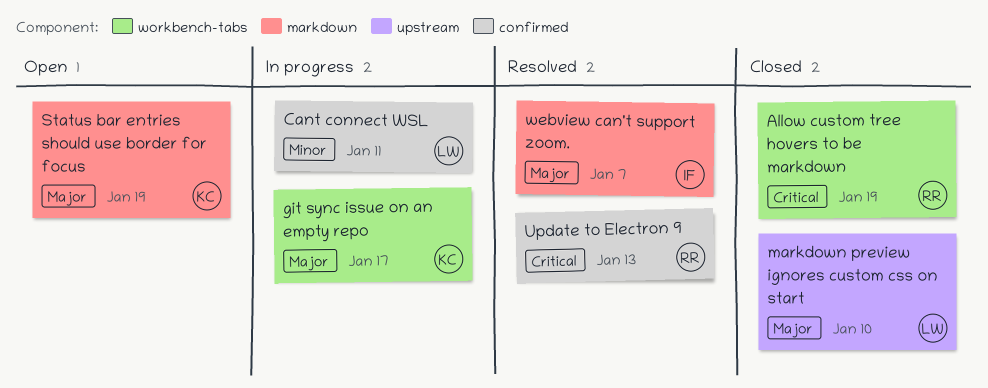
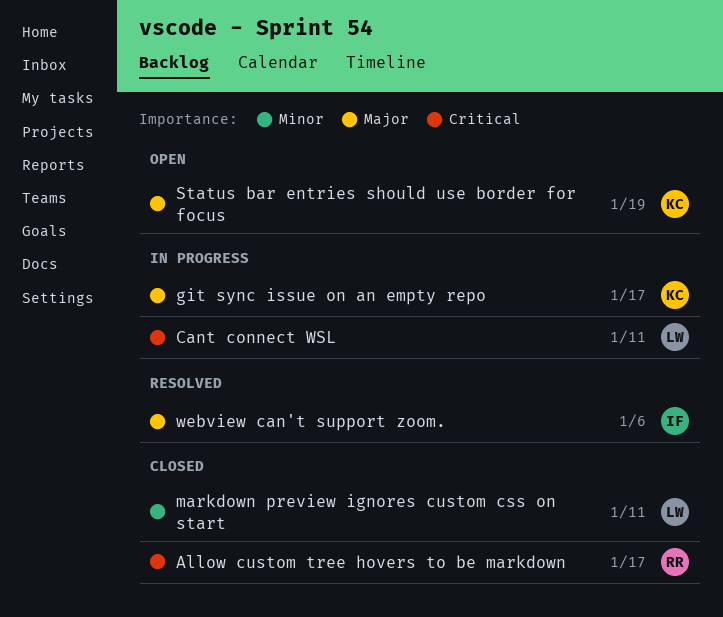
Allow custom tree hovers to be markdown, due: Jan 19 -> Jan 17
Cant connect WSL, priority: Minor -> Critical
markdown preview ignores custom css on start, priority: Major -> Minor
markdown preview ignores custom css on start, due: Jan 10 -> Jan 11
Update to Electron 9: present -> none
webview can't support zoom., due: Jan 7 -> Jan 6

